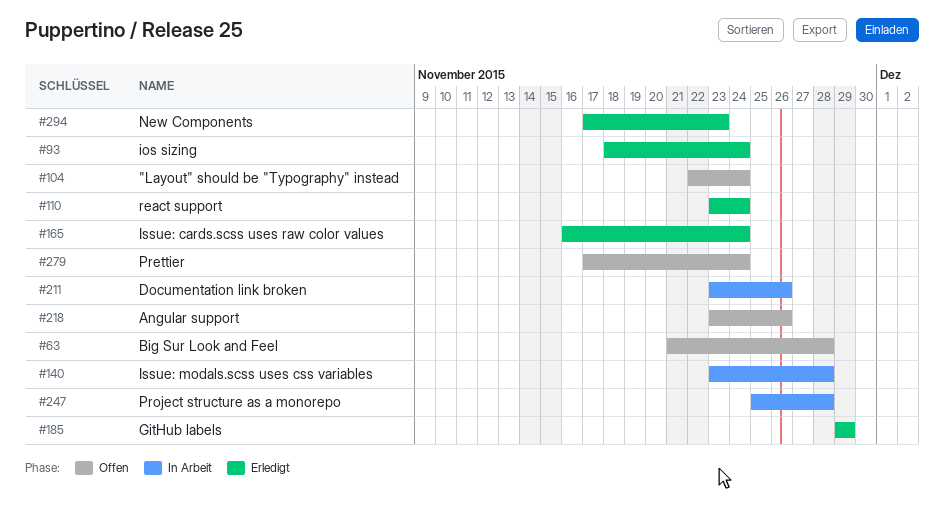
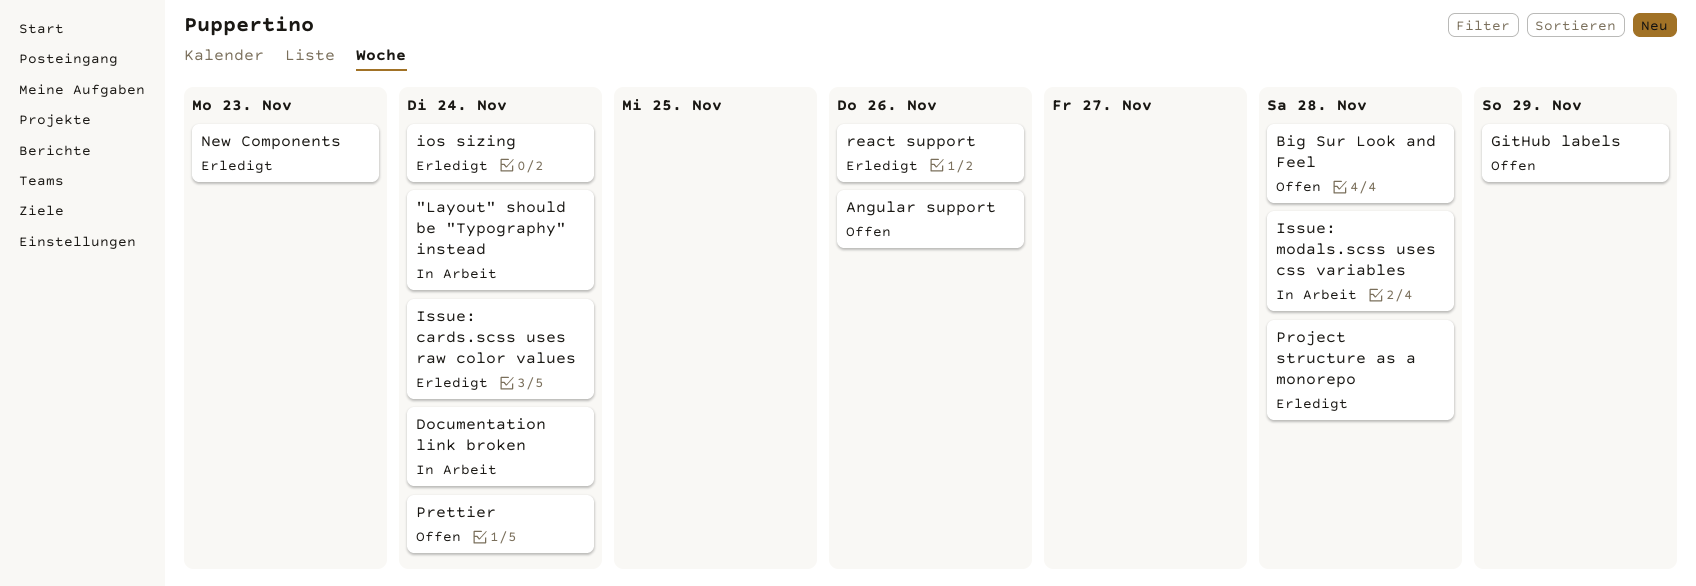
"Layout" should be "Typography" instead, status: Offen -> In Arbeit
Documentation link broken, due: Nov 26 -> Nov 24
GitHub labels, status: Erledigt -> Offen
Project structure as a monorepo, status: In Arbeit -> Erledigt
react support, due: Nov 24 -> Nov 26

